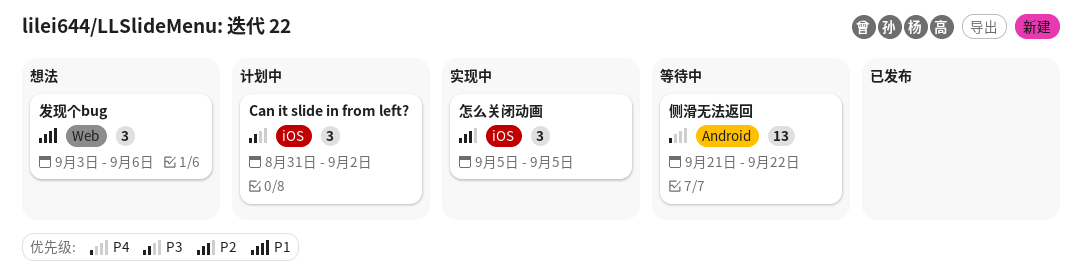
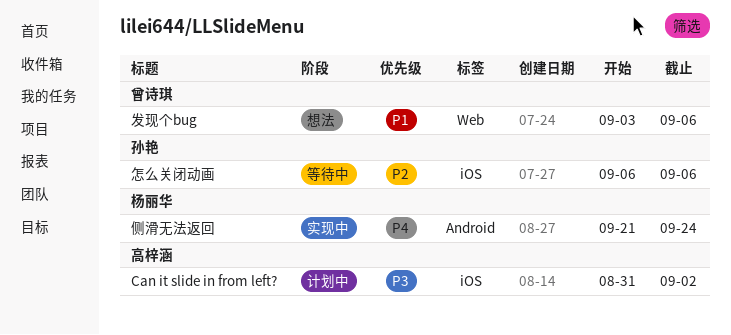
侧滑无法返回, status: 等待中 -> 实现中
侧滑无法返回, due: Sep 22 -> Sep 24
怎么关闭动画, status: 实现中 -> 等待中
怎么关闭动画, start: Sep 5 -> Sep 6
怎么关闭动画, due: Sep 5 -> Sep 6

